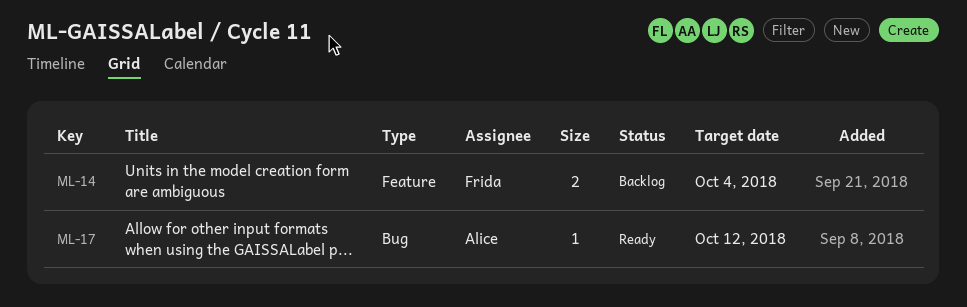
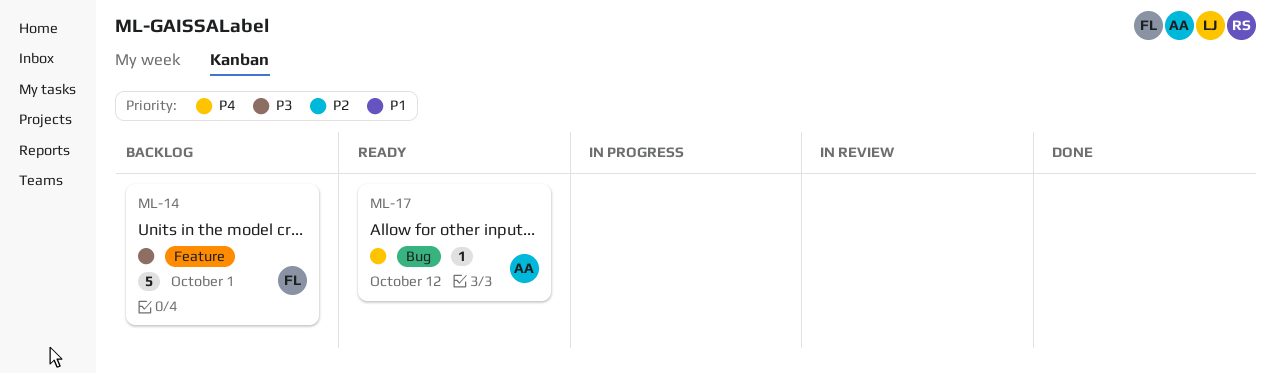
ML-14, estimate: 2 -> 5
ML-14, due: Oct 4 -> Oct 1

